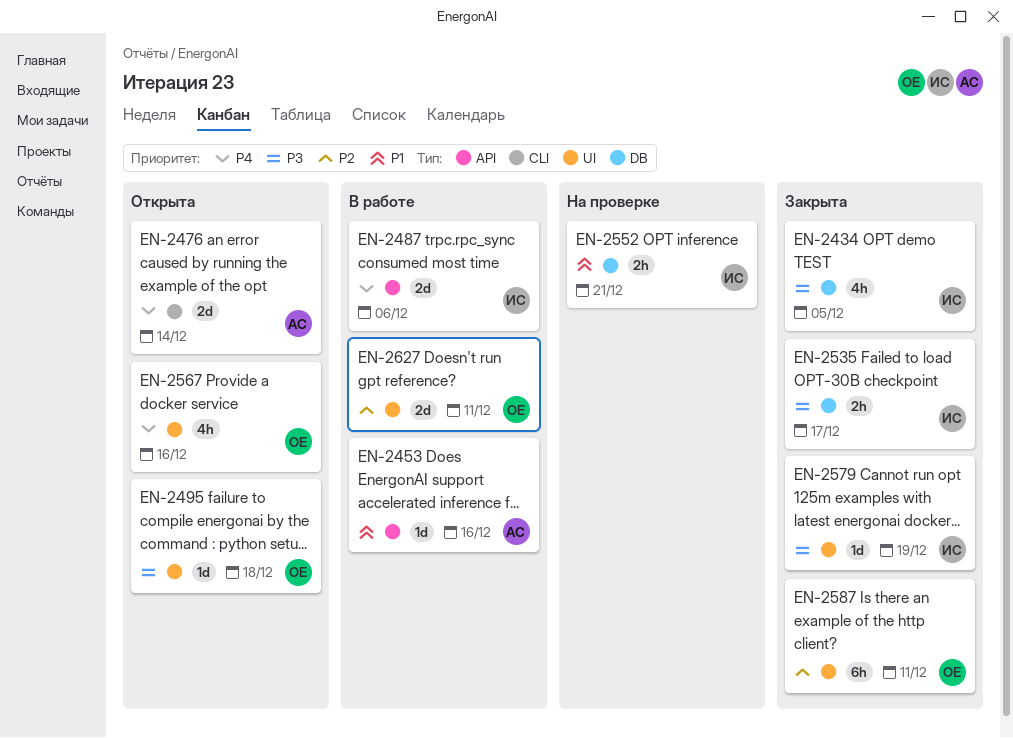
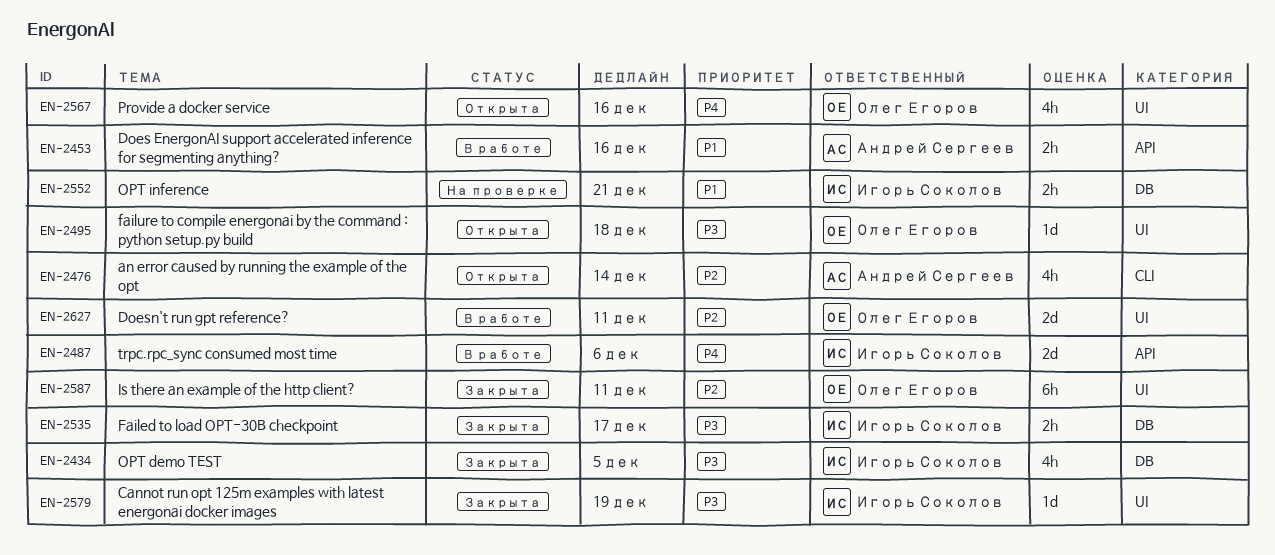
EN-2453, estimate: 1d -> 2h
EN-2476, priority: P4 -> P2
EN-2476, estimate: 2d -> 4h

